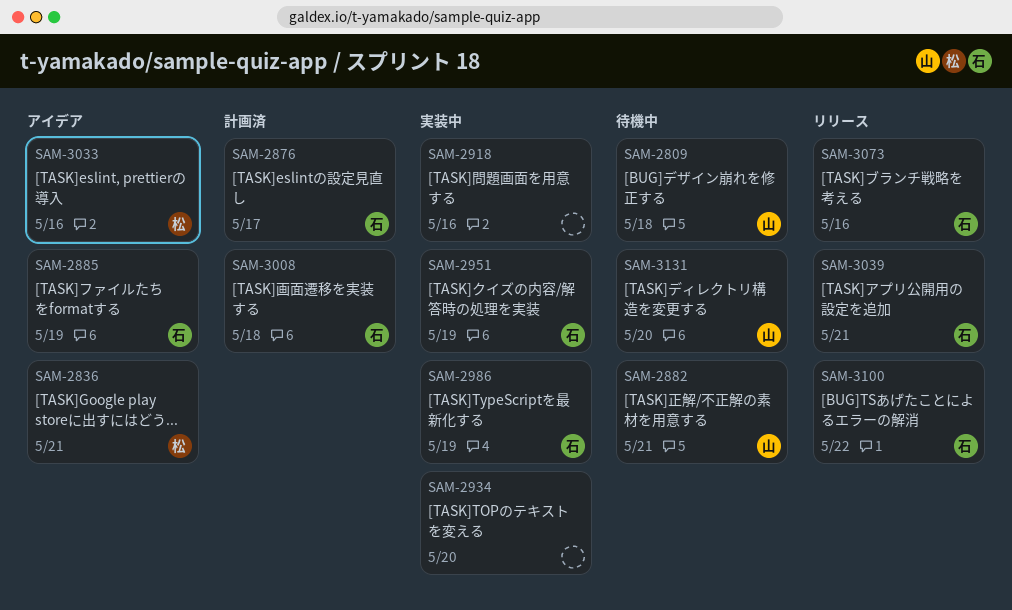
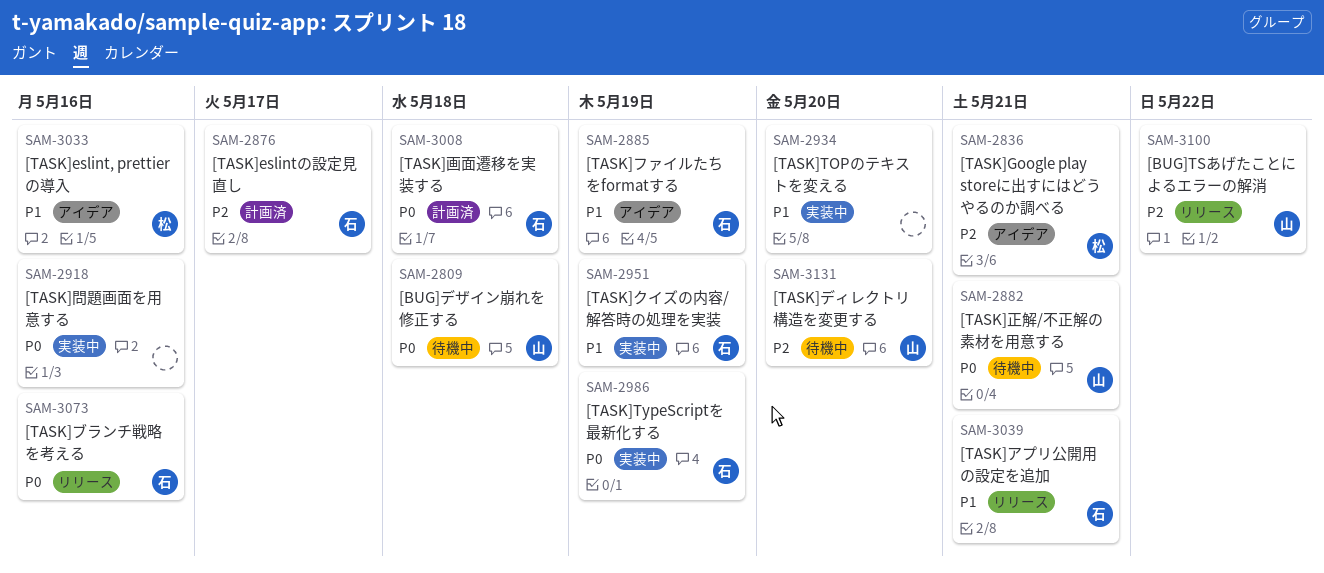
SAM-3100, owner: 石 -> 山

